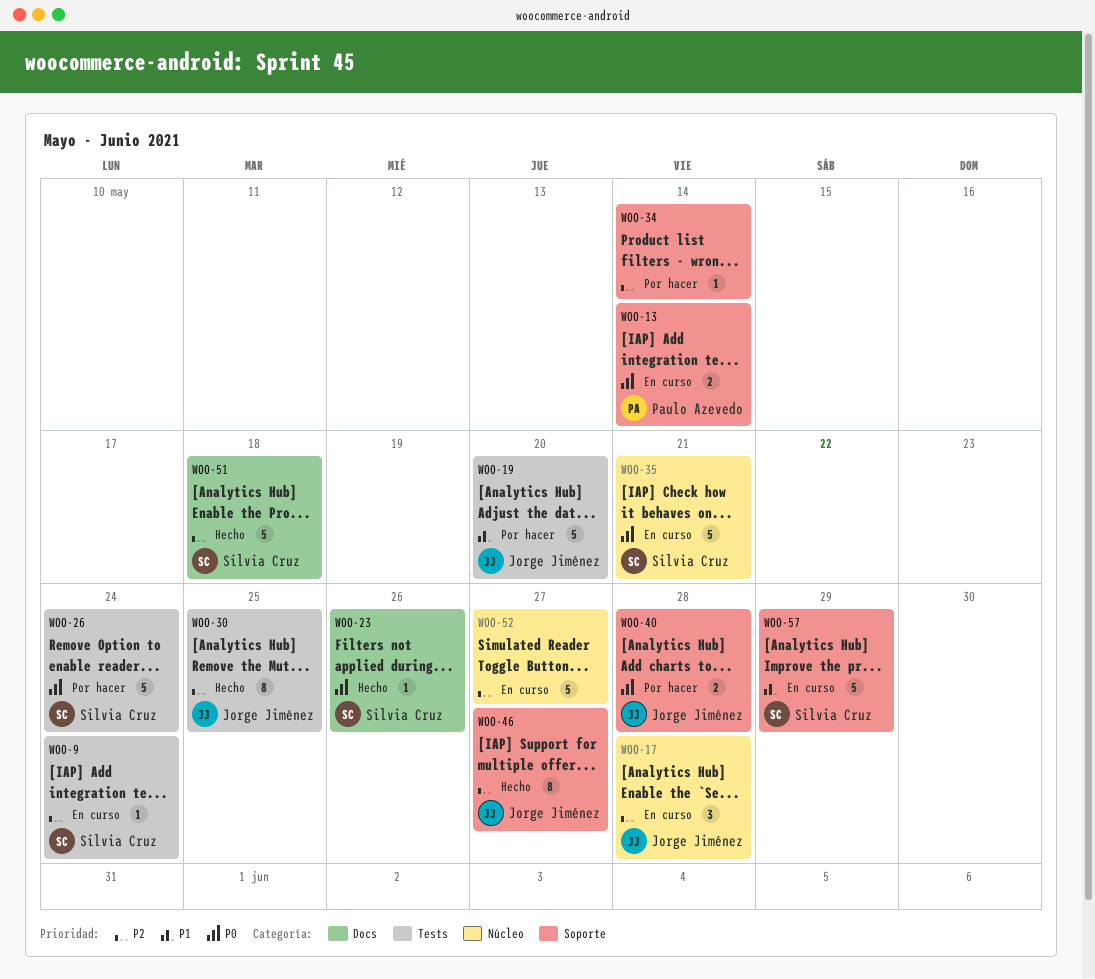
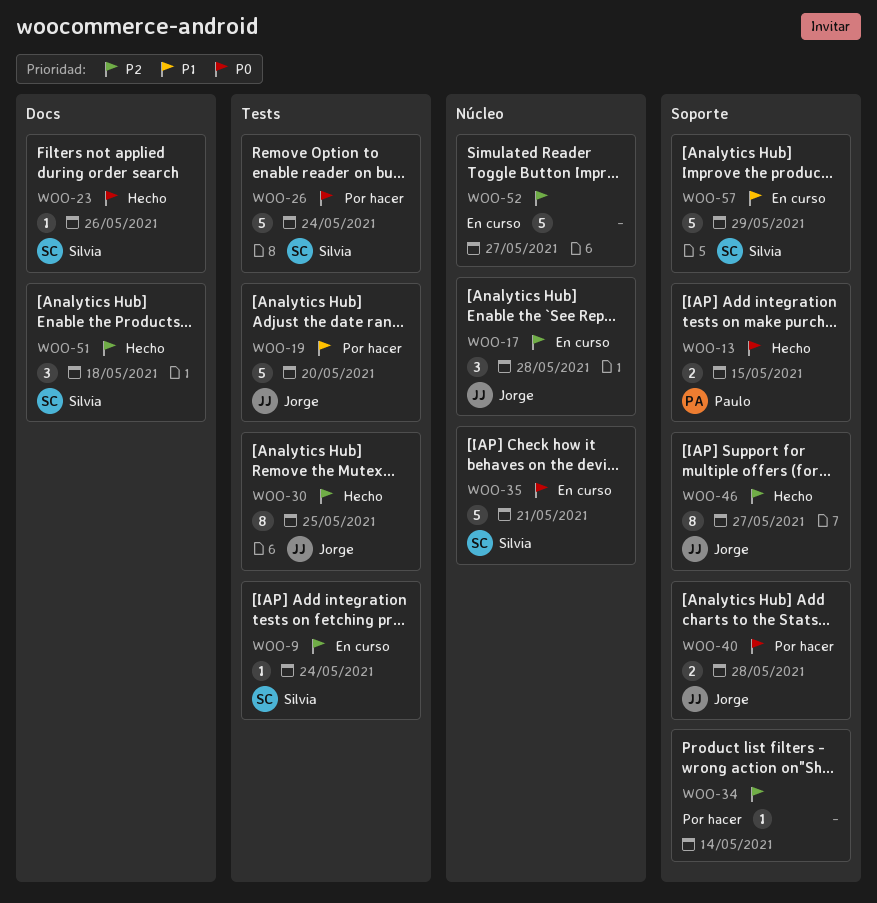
WOO-13, status: En curso -> Hecho
WOO-13, due: May 14 -> May 15
WOO-51, estimate: 5 -> 3

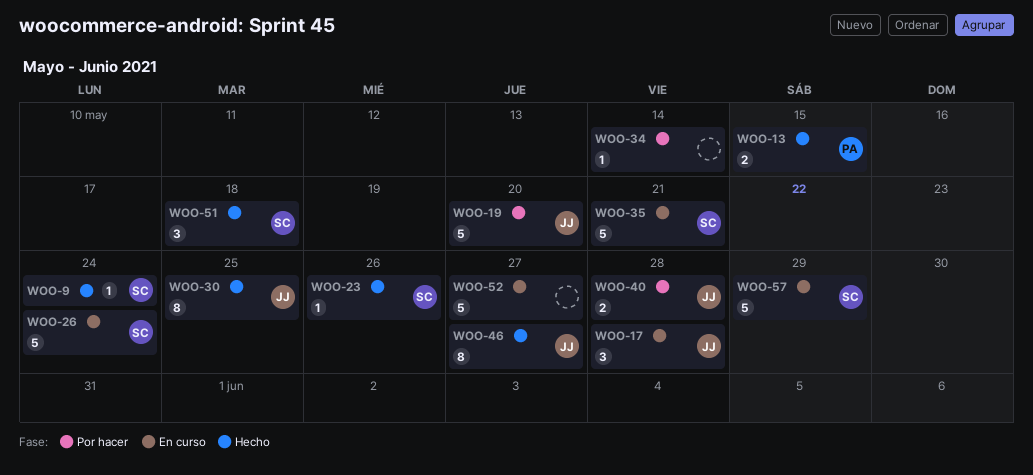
WOO-9, status: En curso -> Hecho
WOO-26, status: Por hacer -> En curso

